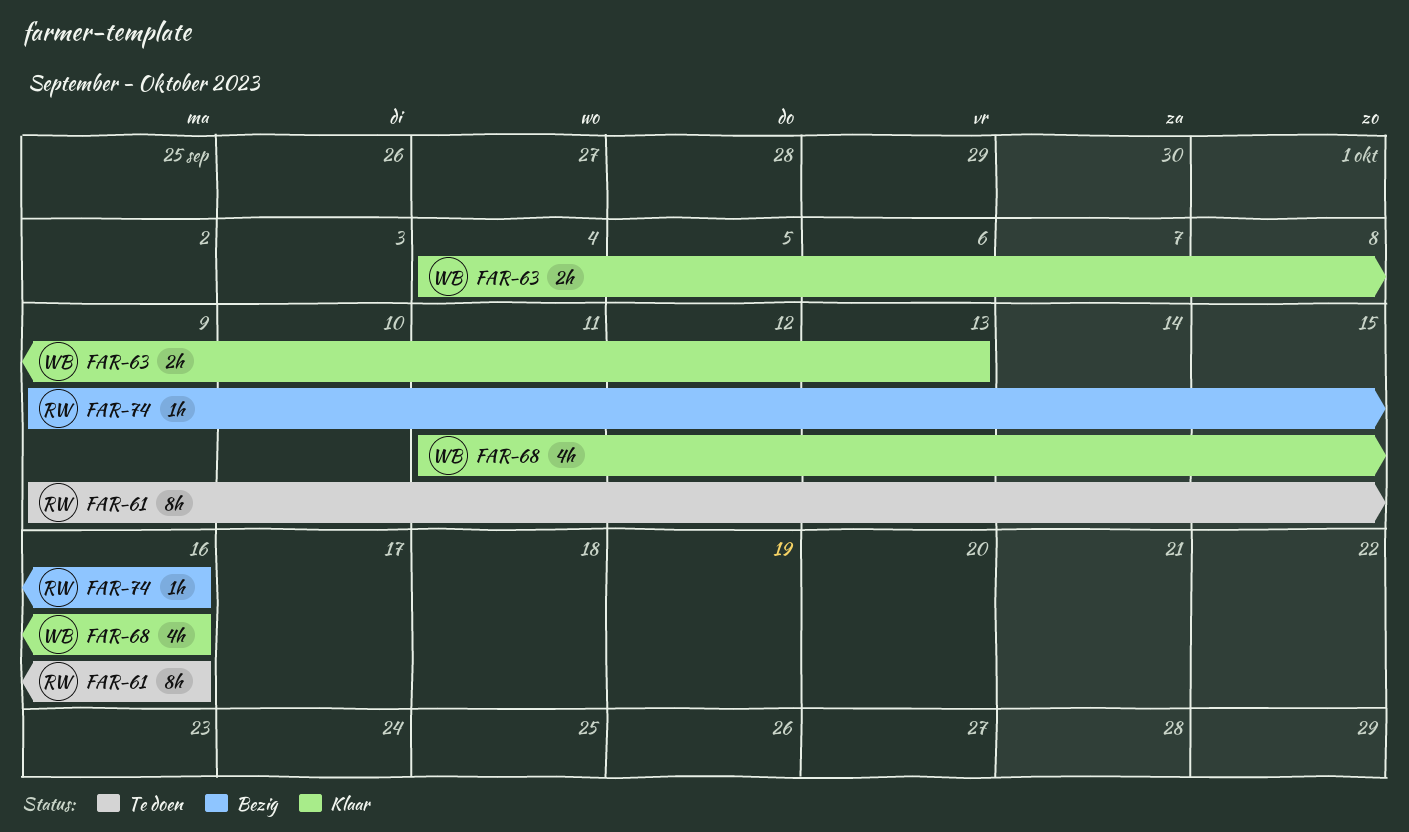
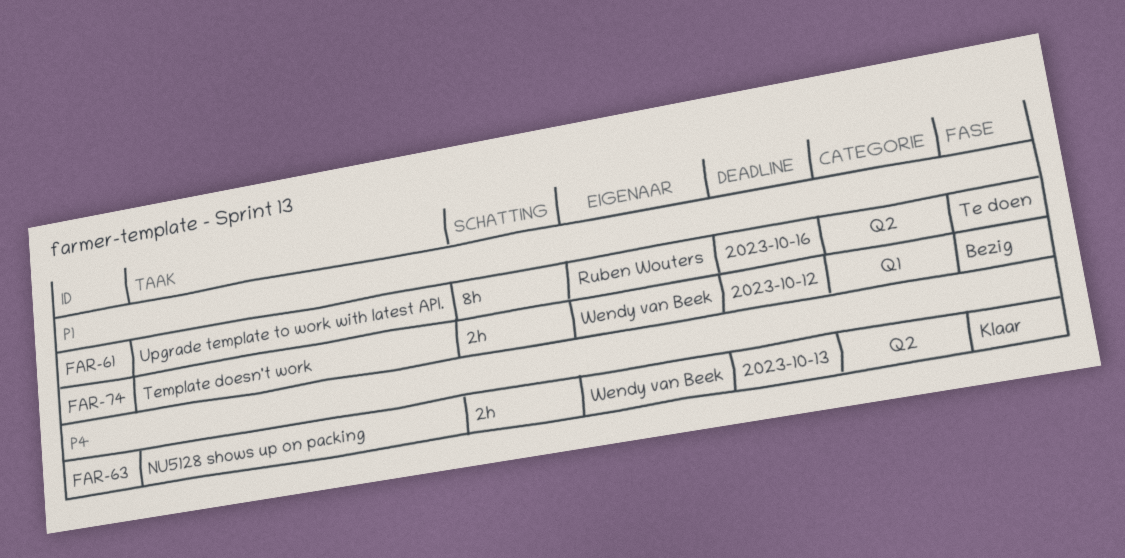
FAR-68: present -> none
FAR-74, owner: Ruben Wouters -> Wendy van Beek
FAR-74, estimate: 1h -> 2h
FAR-74, due: Oct 16 -> Oct 12

